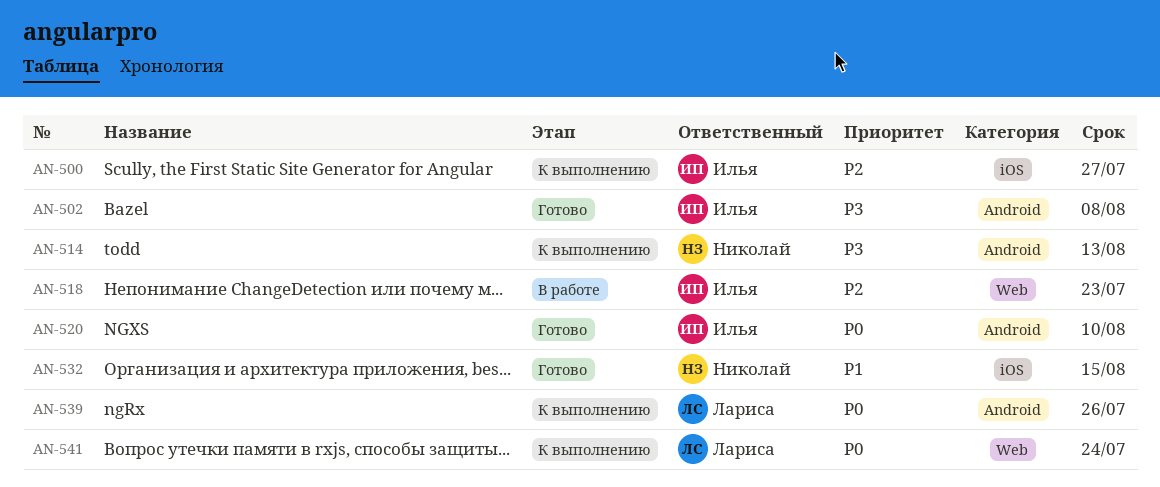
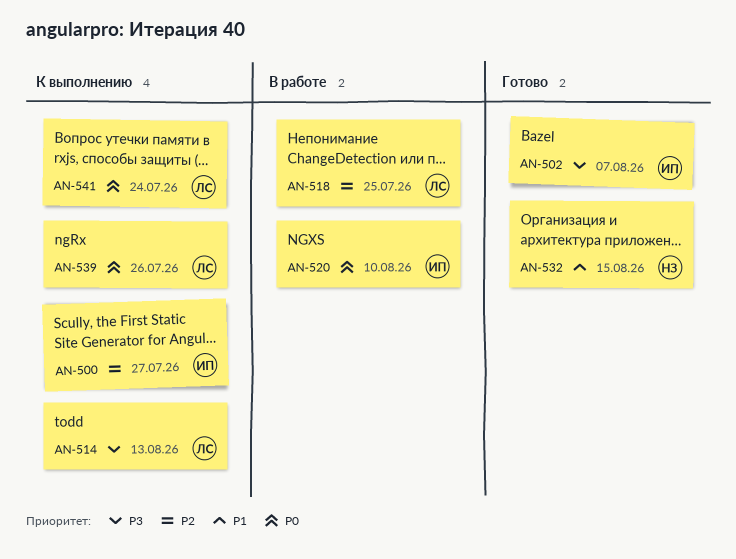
AN-502, due: Aug 8 -> Aug 7
AN-514, owner: Николай -> Лариса
AN-518, owner: Илья -> Лариса
AN-518, due: Jul 23 -> Jul 25
AN-520, status: Готово -> В работе

